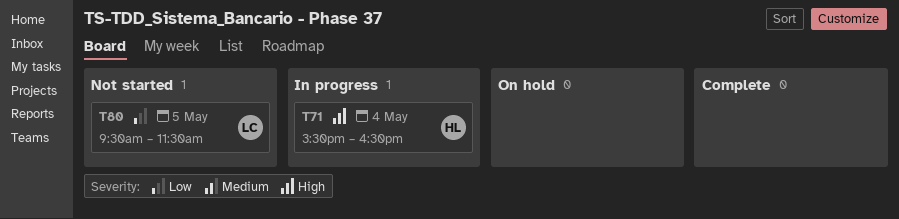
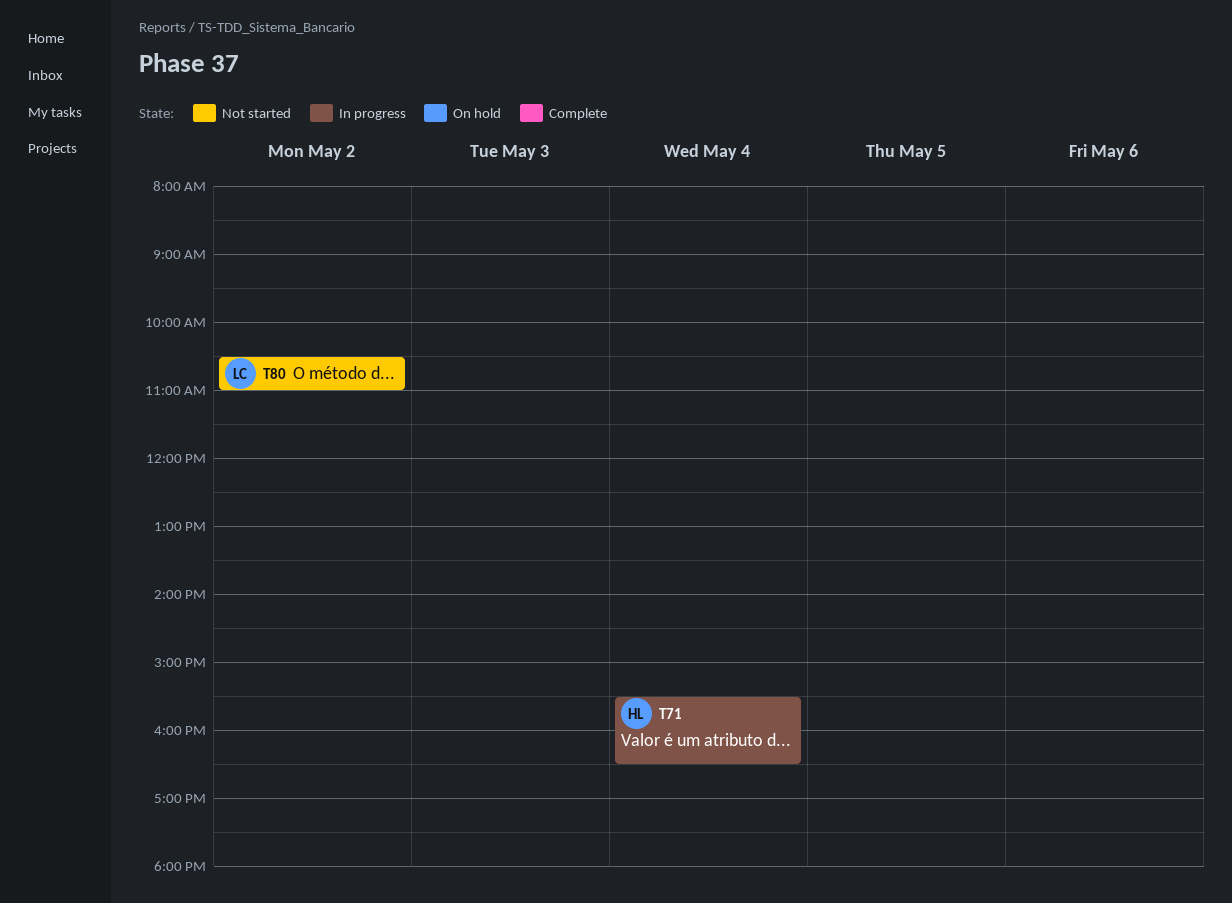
T80, day: May 5 -> May 2
T80, begins: 09:30 -> 10:30
T80, ends: 11:30 -> 11:00

